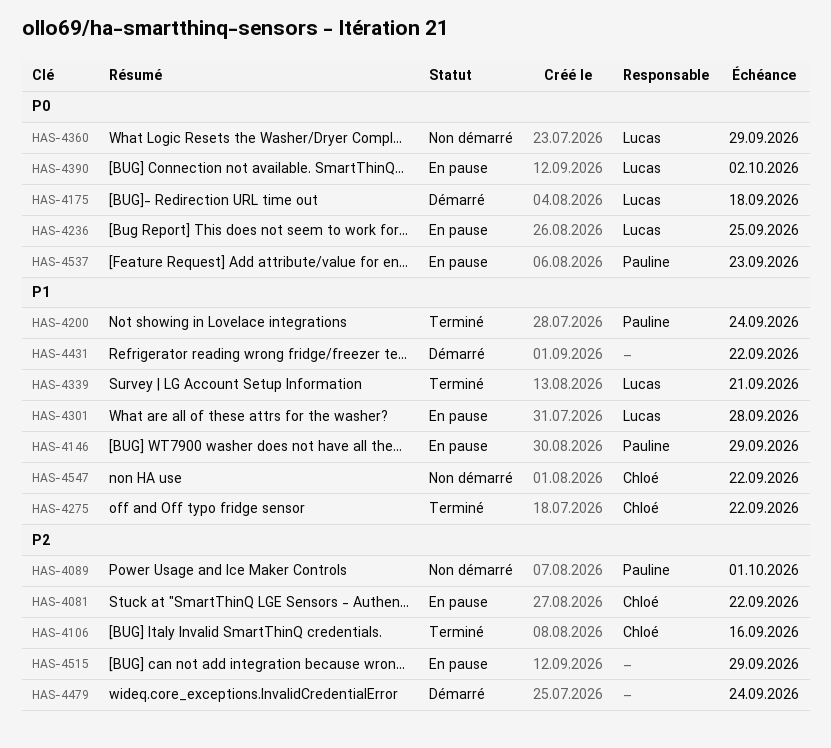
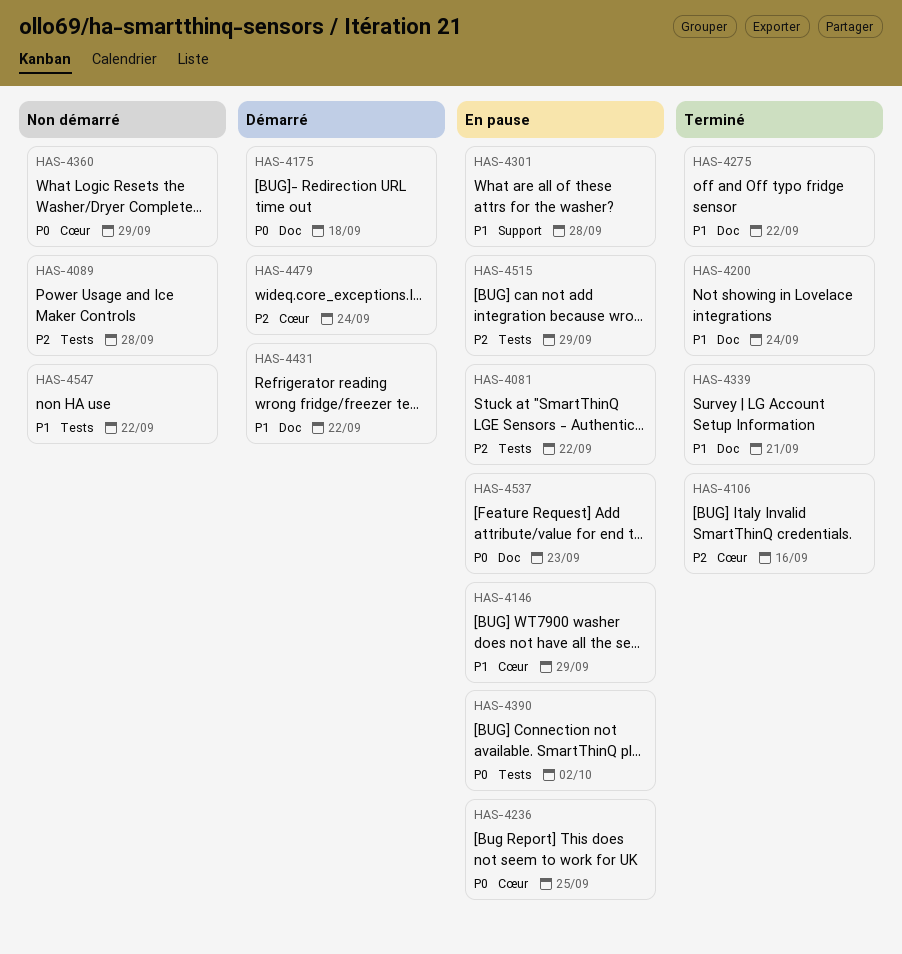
HAS-4089, due: Oct 1 -> Sep 28

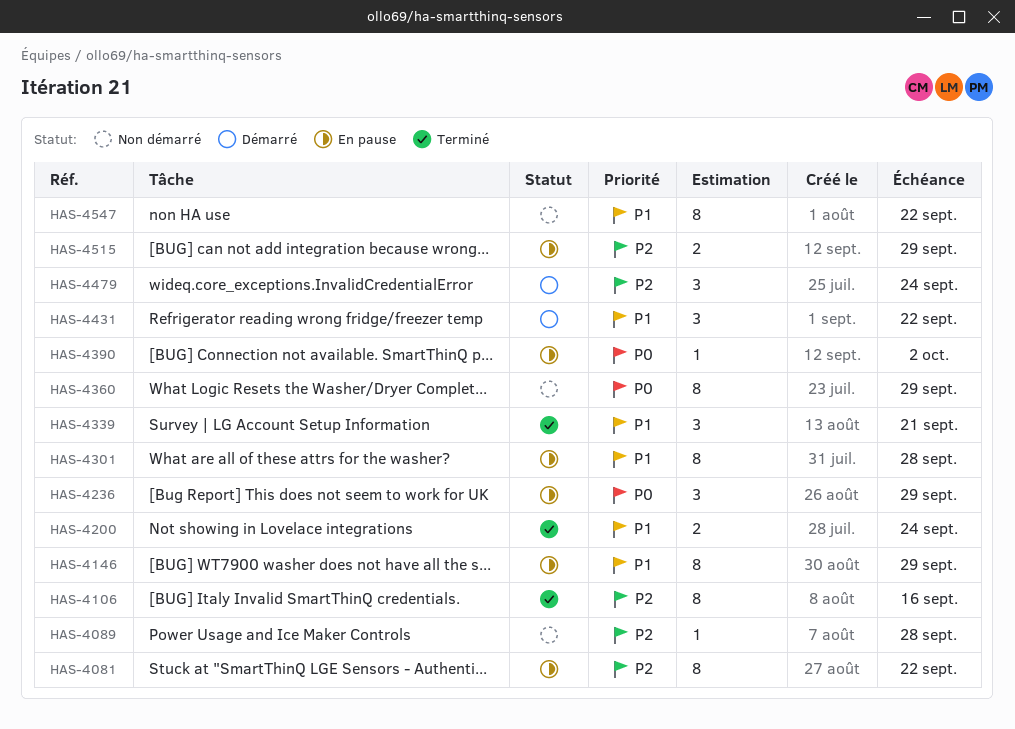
HAS-4175: present -> none
HAS-4236, due: Sep 25 -> Sep 29
HAS-4275: present -> none
HAS-4537: present -> none

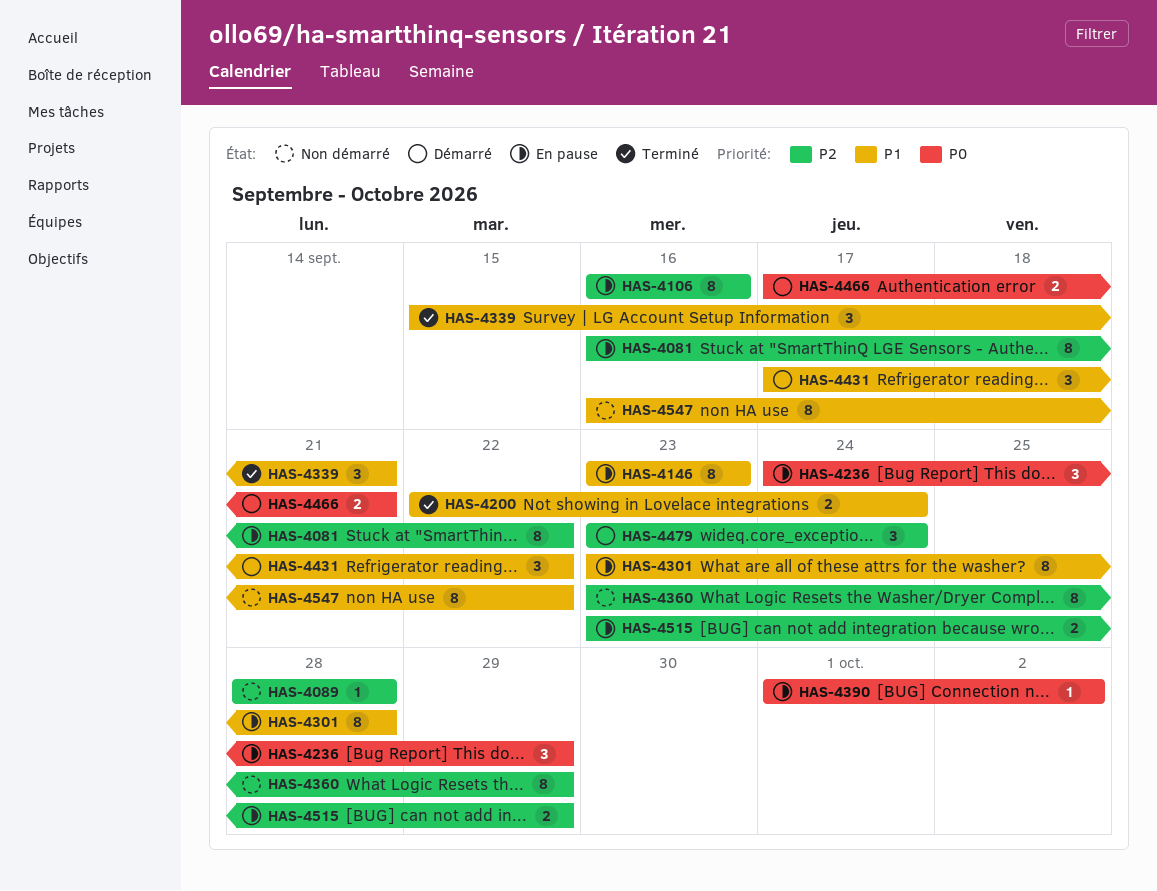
HAS-4106, status: Terminé -> En pause
HAS-4146, due: Sep 29 -> Sep 23
HAS-4360, priority: P0 -> P2
HAS-4466: none -> present

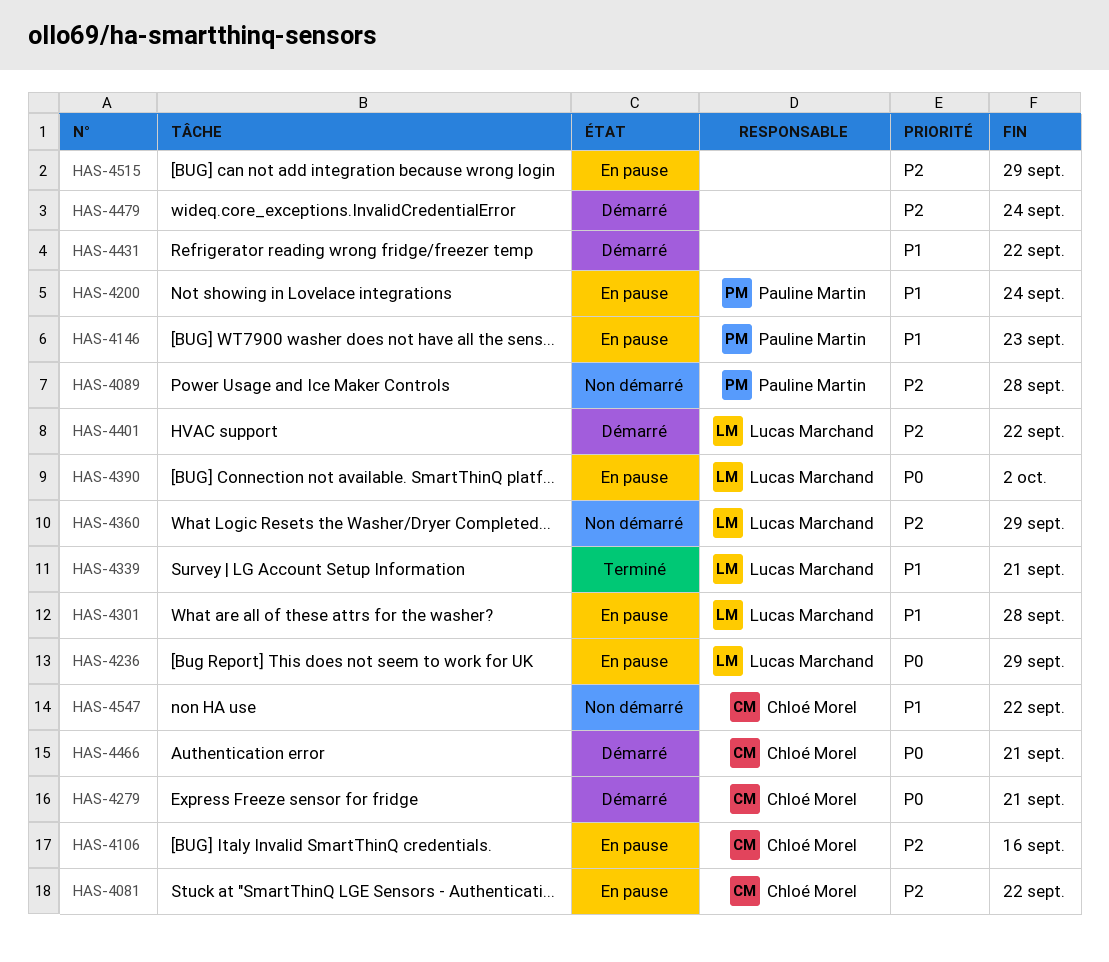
HAS-4200, status: Terminé -> En pause
HAS-4279: none -> present
HAS-4401: none -> present

